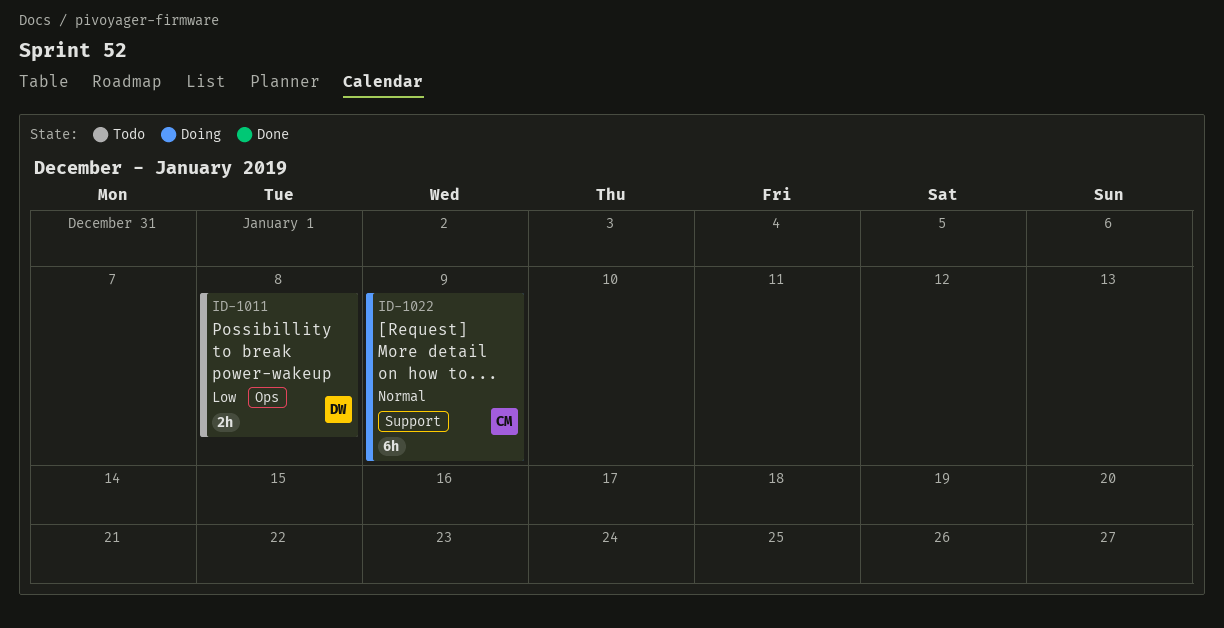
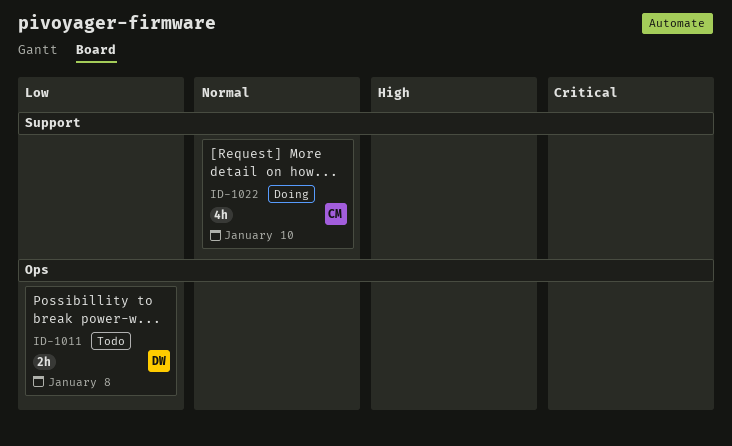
ID-1022, estimate: 6h -> 4h
ID-1022, due: Jan 9 -> Jan 10

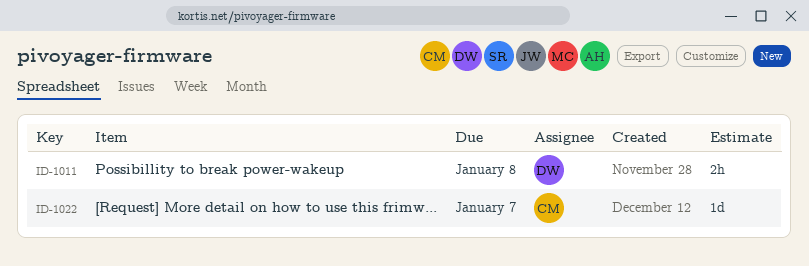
ID-1022, estimate: 4h -> 1d
ID-1022, due: Jan 10 -> Jan 7

